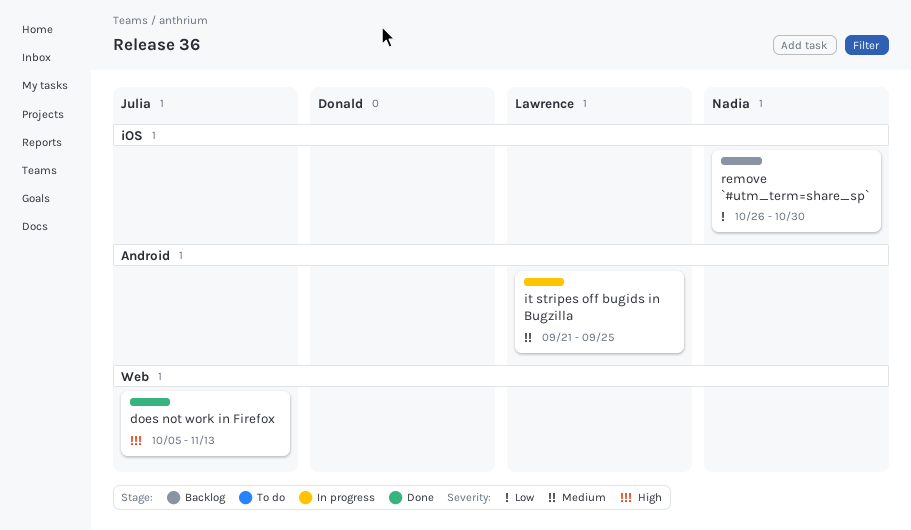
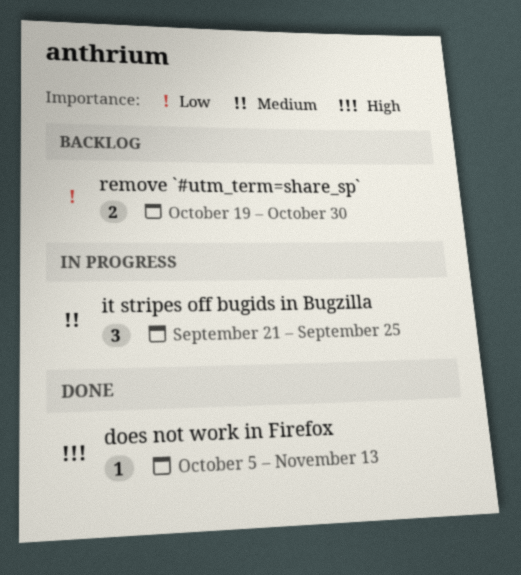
remove `#utm_term=share_sp`, start: Oct 26 -> Oct 19

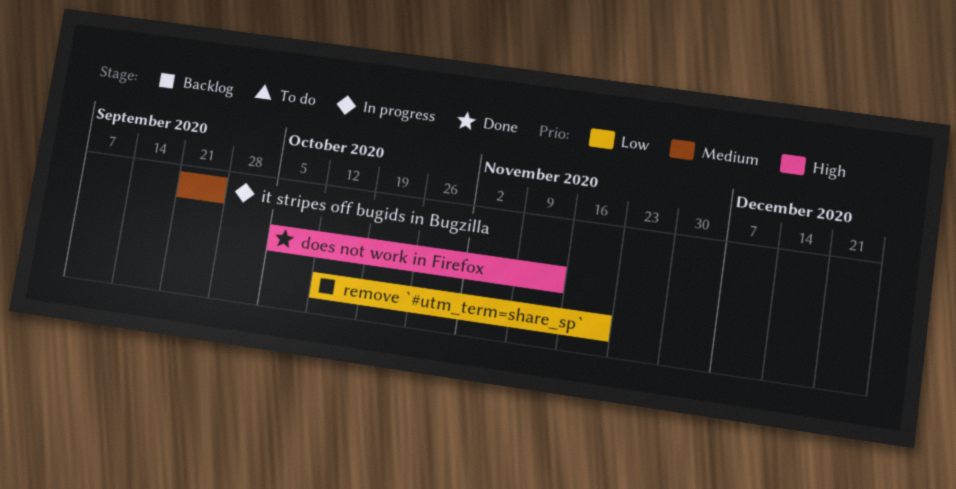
remove `#utm_term=share_sp`, start: Oct 19 -> Oct 12
remove `#utm_term=share_sp`, due: Oct 30 -> Nov 20

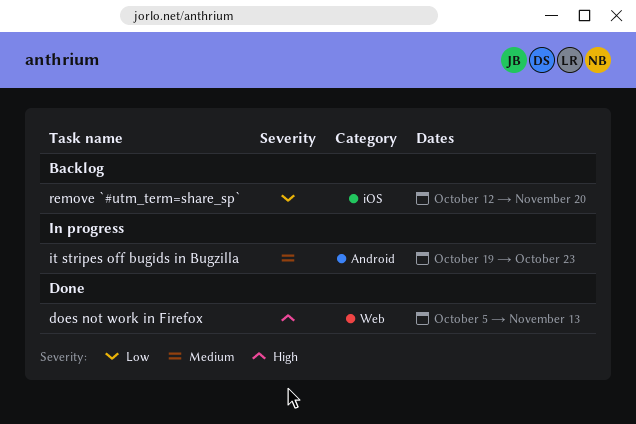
it stripes off bugids in Bugzilla, start: Sep 21 -> Oct 19
it stripes off bugids in Bugzilla, due: Sep 25 -> Oct 23

